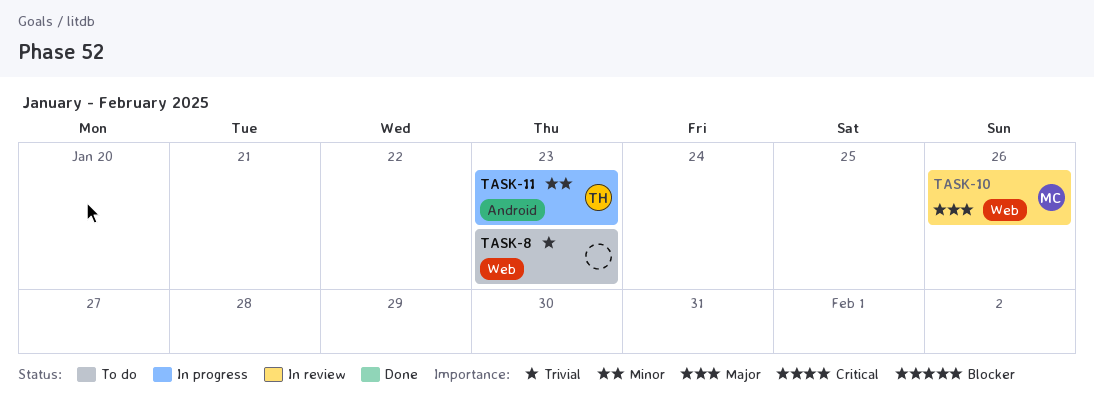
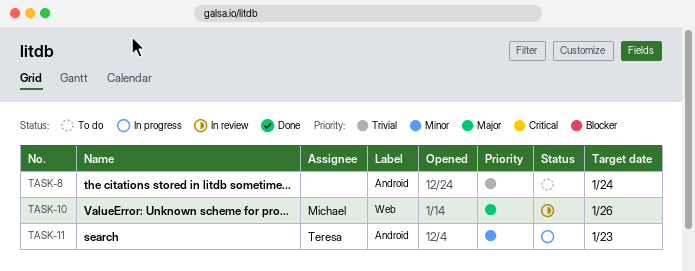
TASK-8, label: Web -> Android
TASK-8, due: Jan 23 -> Jan 24

